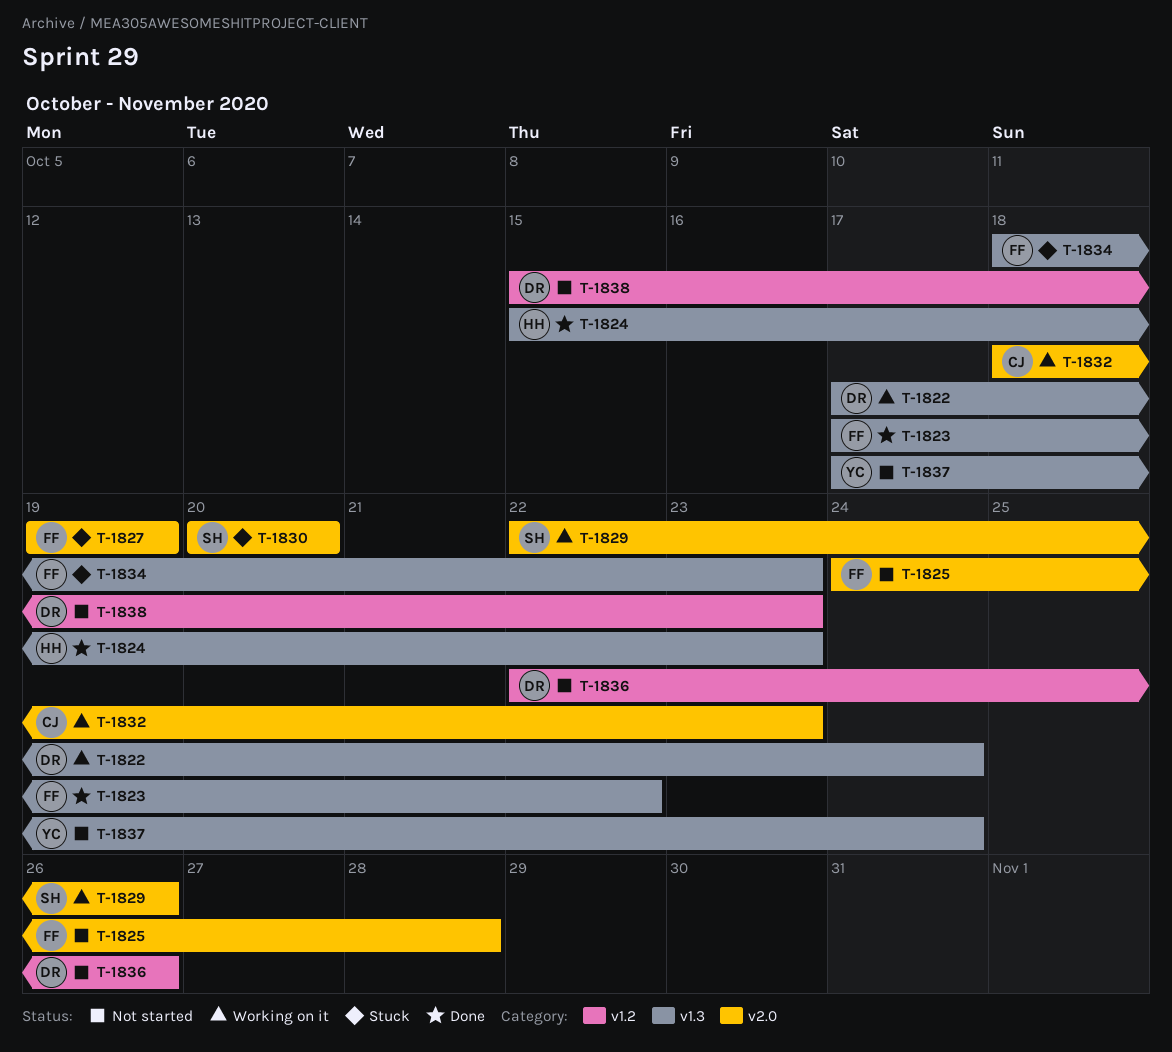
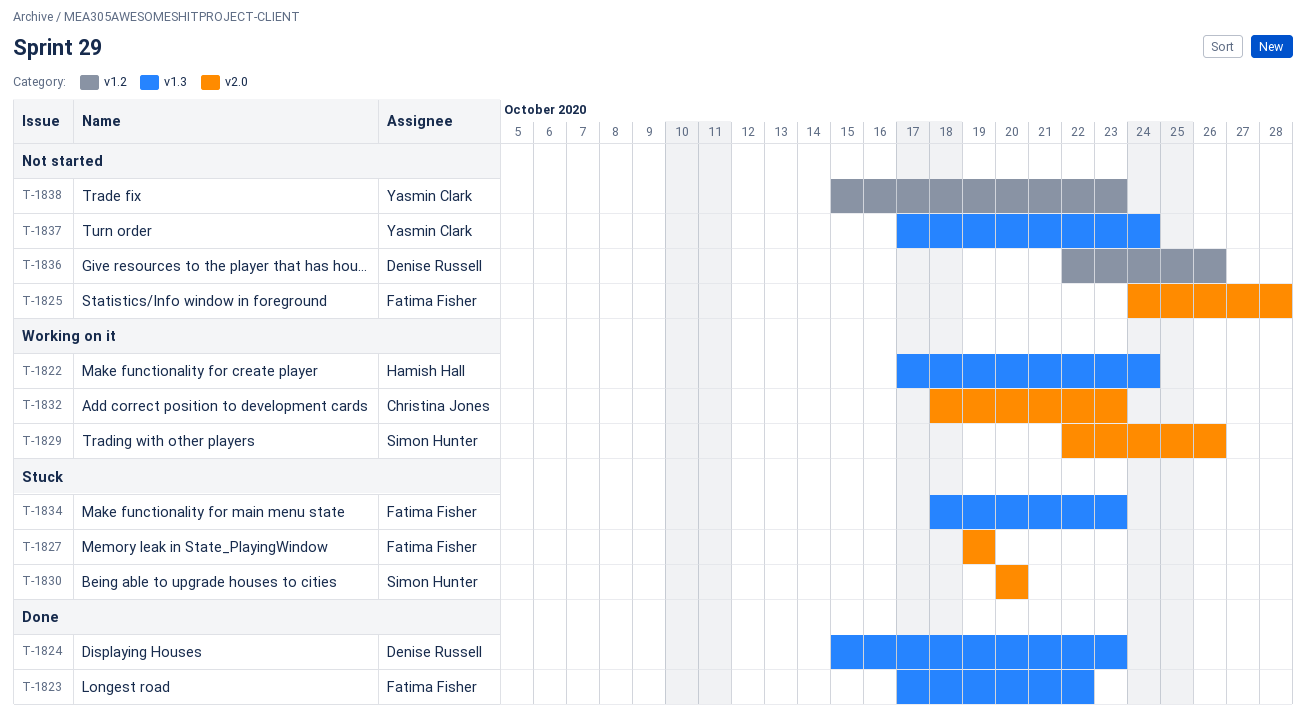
T-1822, owner: Denise Russell -> Hamish Hall
T-1824, owner: Hamish Hall -> Denise Russell
T-1838, owner: Denise Russell -> Yasmin Clark

